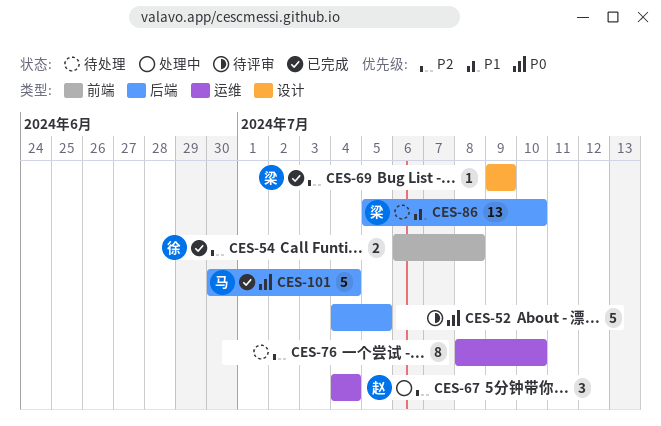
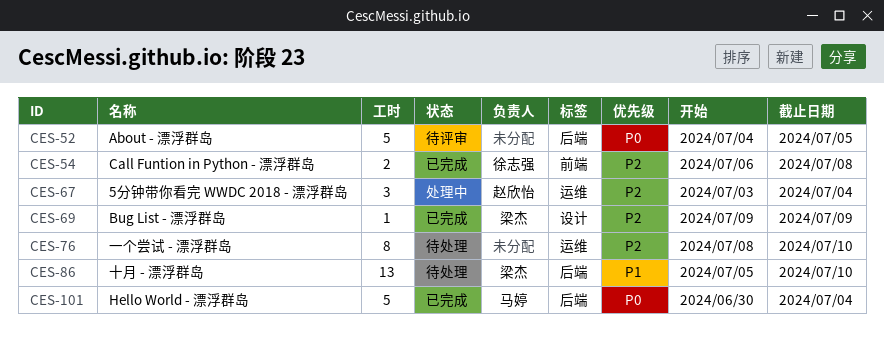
CES-67, start: Jul 4 -> Jul 3

